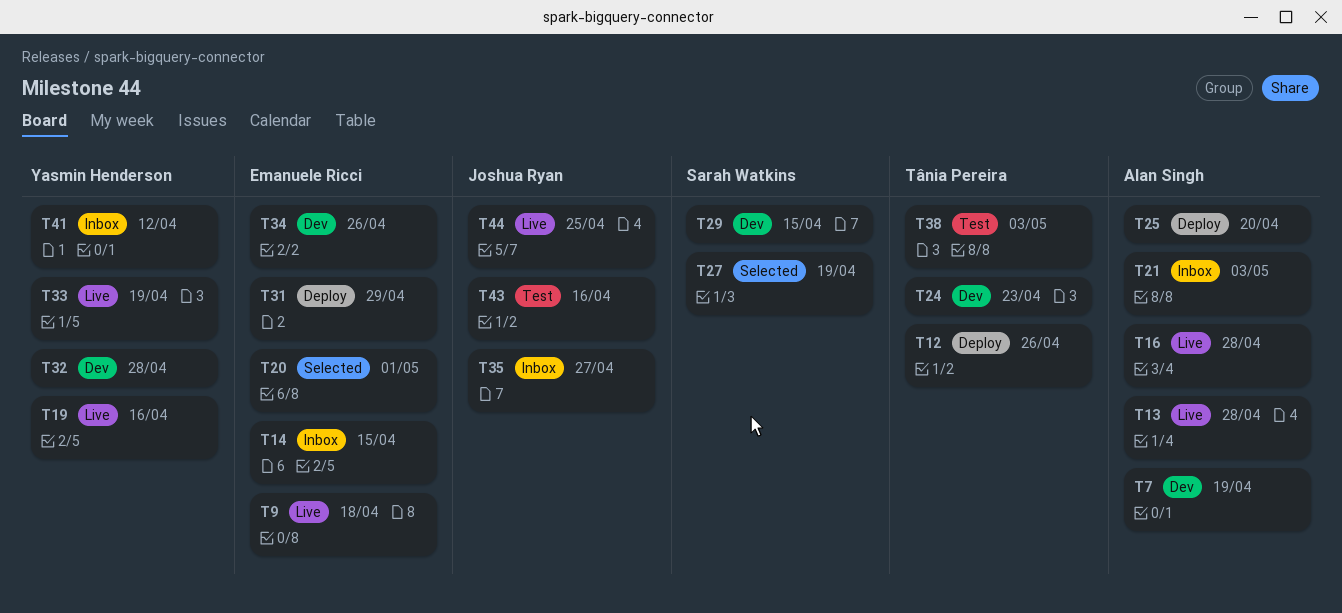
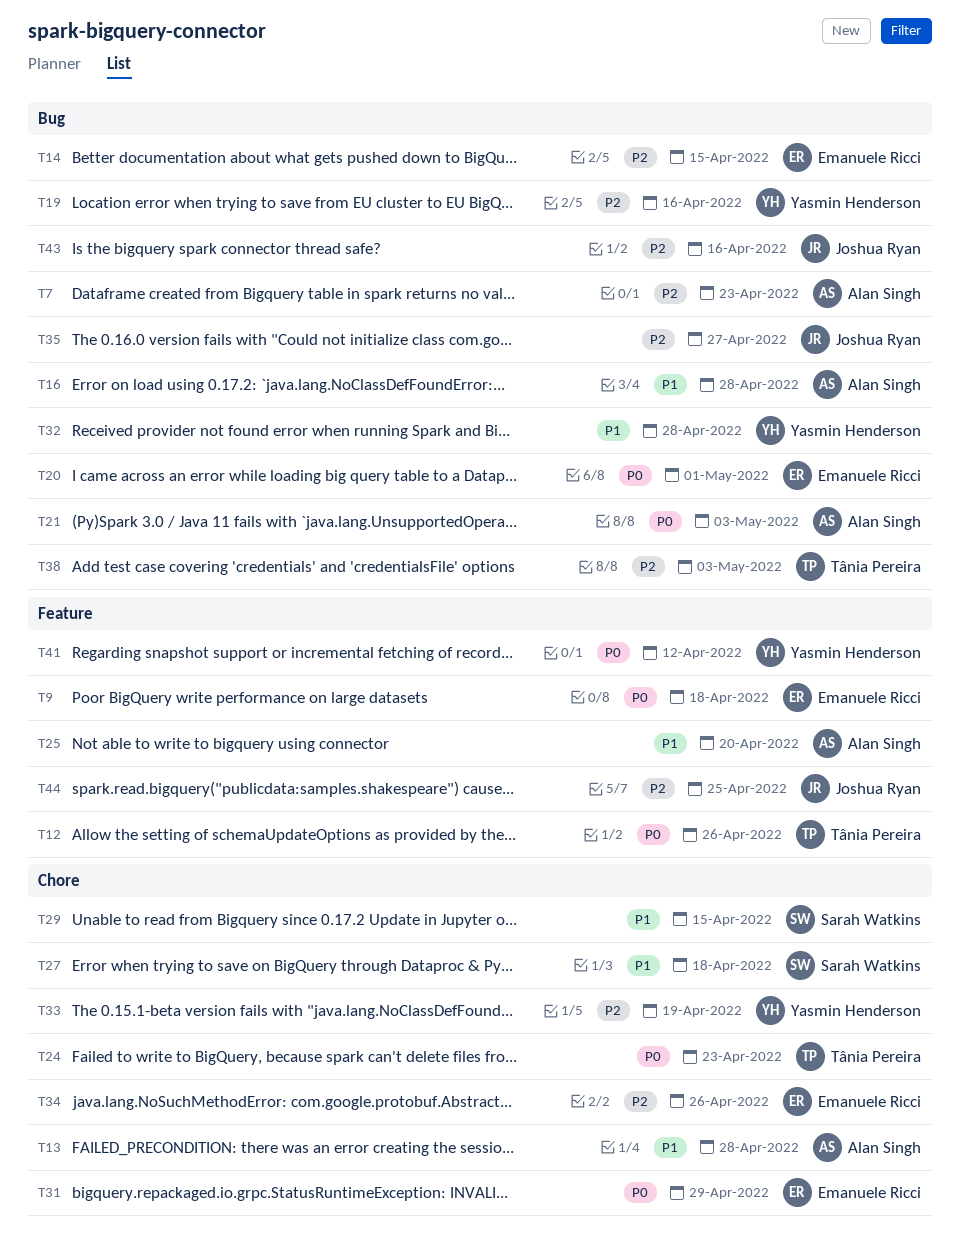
T7, due: Apr 19 -> Apr 23
T27, due: Apr 19 -> Apr 18

